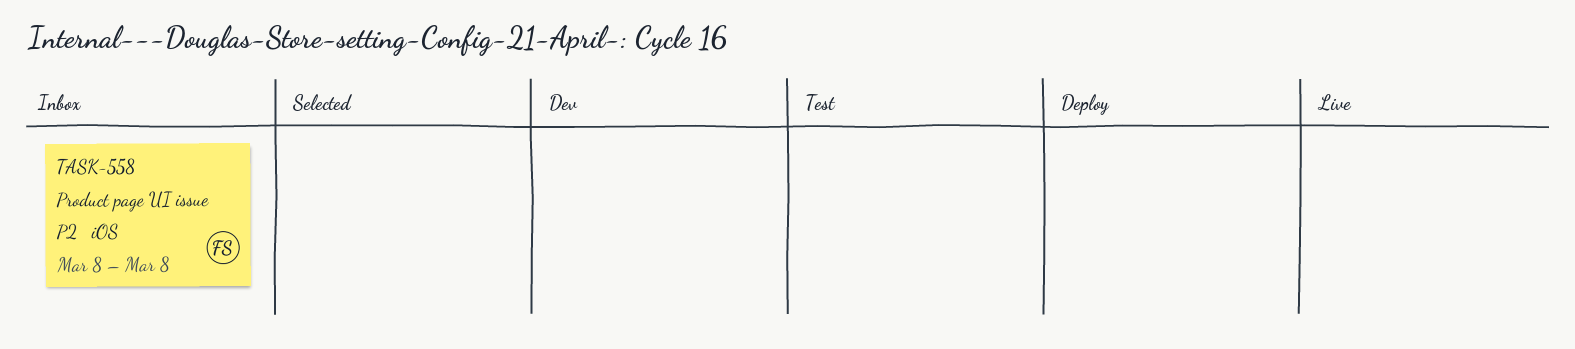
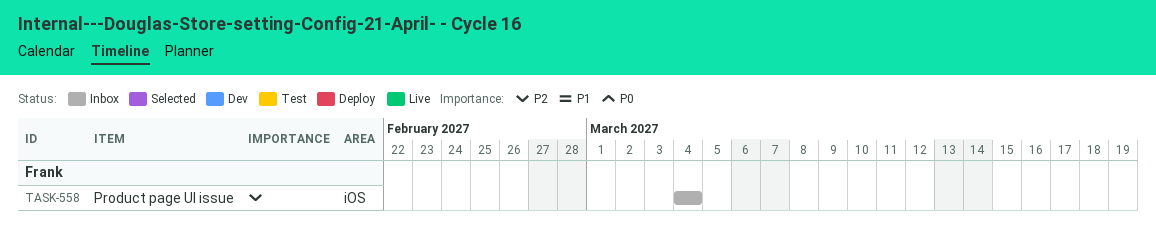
TASK-558, start: Mar 8 -> Mar 4
TASK-558, due: Mar 8 -> Mar 4

